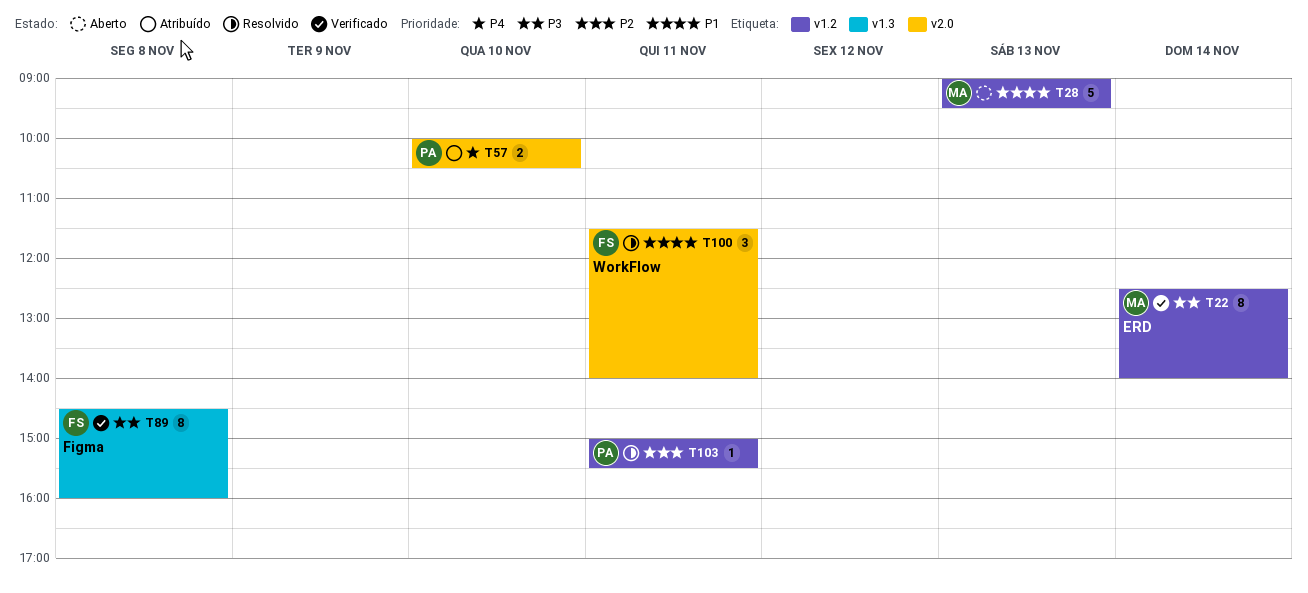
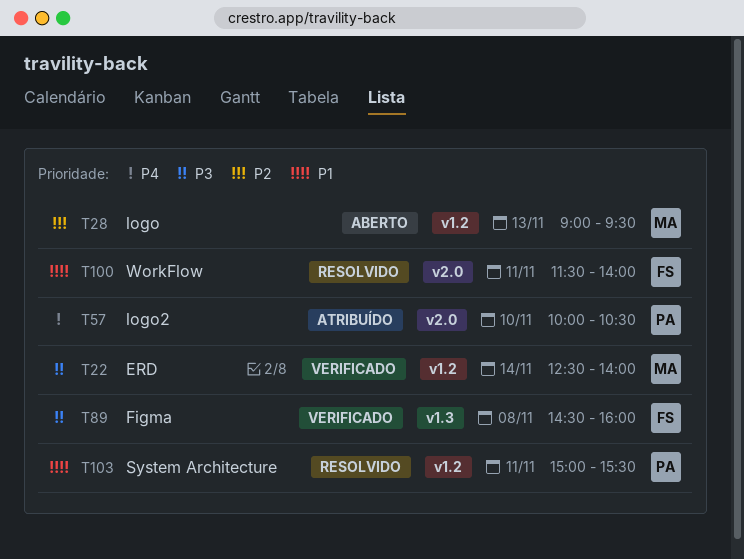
T28, priority: P1 -> P2
T103, priority: P2 -> P1

